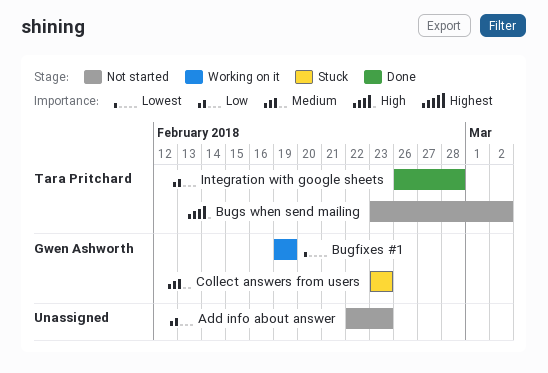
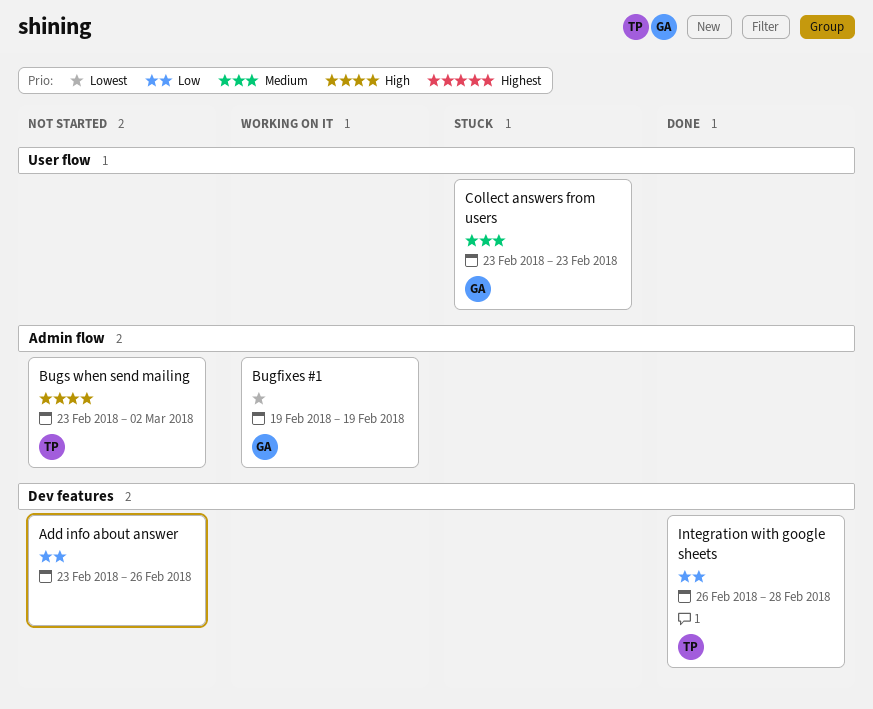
Add info about answer, start: Feb 22 -> Feb 23
Add info about answer, due: Feb 23 -> Feb 26

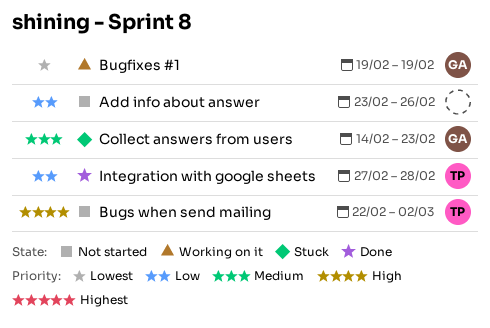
Bugs when send mailing, start: Feb 23 -> Feb 22
Collect answers from users, start: Feb 23 -> Feb 14
Integration with google sheets, start: Feb 26 -> Feb 27

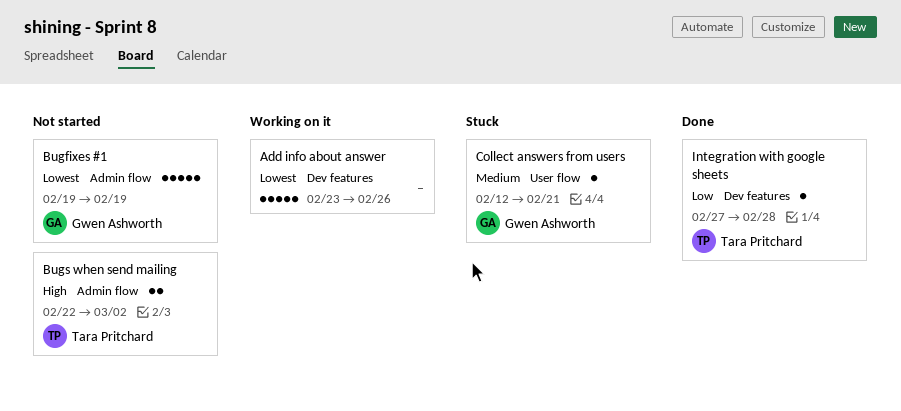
Add info about answer, status: Not started -> Working on it
Add info about answer, priority: Low -> Lowest
Bugfixes #1, status: Working on it -> Not started
Collect answers from users, start: Feb 14 -> Feb 12
Collect answers from users, due: Feb 23 -> Feb 21

